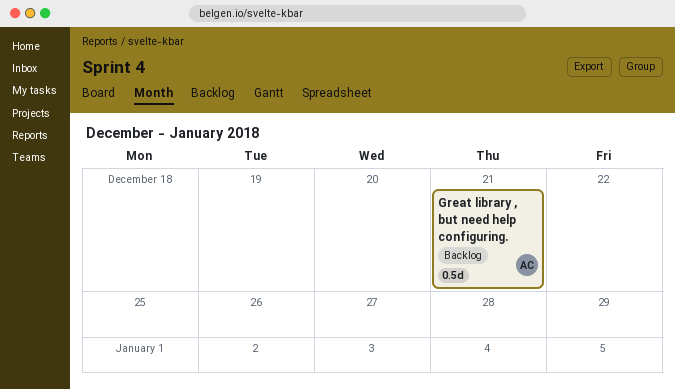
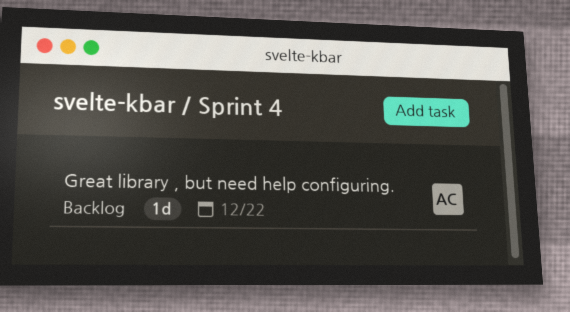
Great library , but need help configuring., estimate: 0.5d -> 1d
Great library , but need help configuring., due: Dec 21 -> Dec 22

